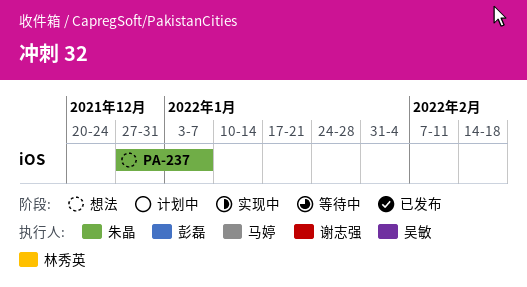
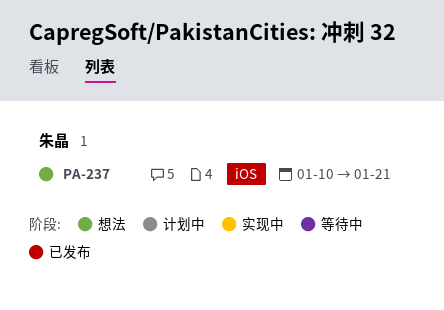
PA-237, start: Dec 27 -> Jan 10
PA-237, due: Jan 7 -> Jan 21

